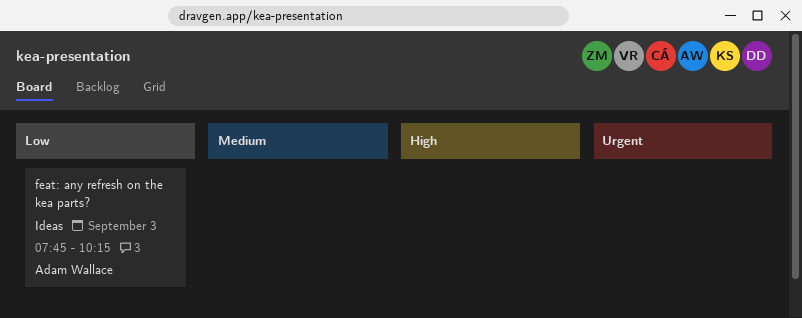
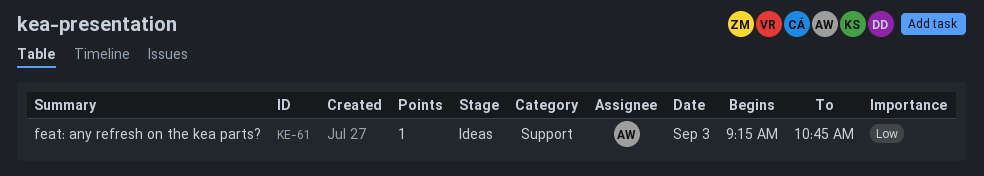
feat: any refresh on the kea parts?, begins: 07:45 -> 09:15
feat: any refresh on the kea parts?, ends: 10:15 -> 10:45

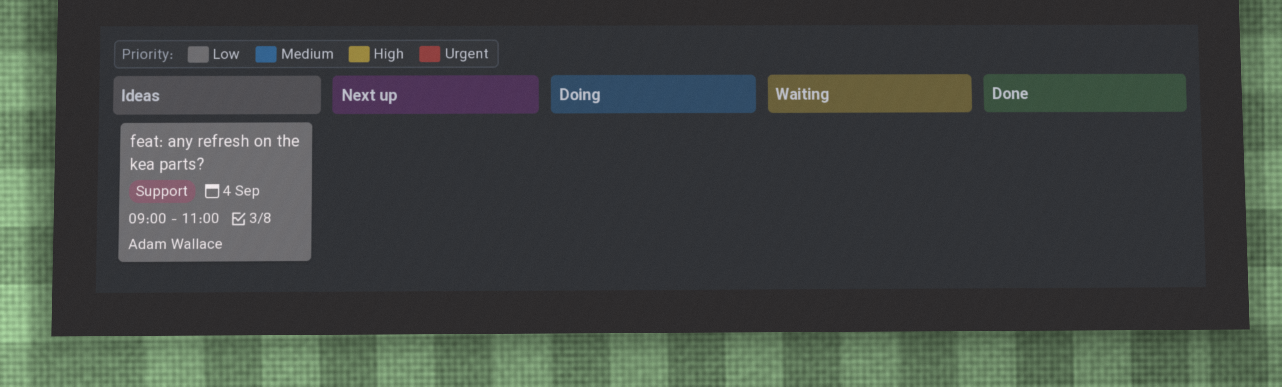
feat: any refresh on the kea parts?, day: Sep 3 -> Sep 4
feat: any refresh on the kea parts?, begins: 09:15 -> 09:00
feat: any refresh on the kea parts?, ends: 10:45 -> 11:00

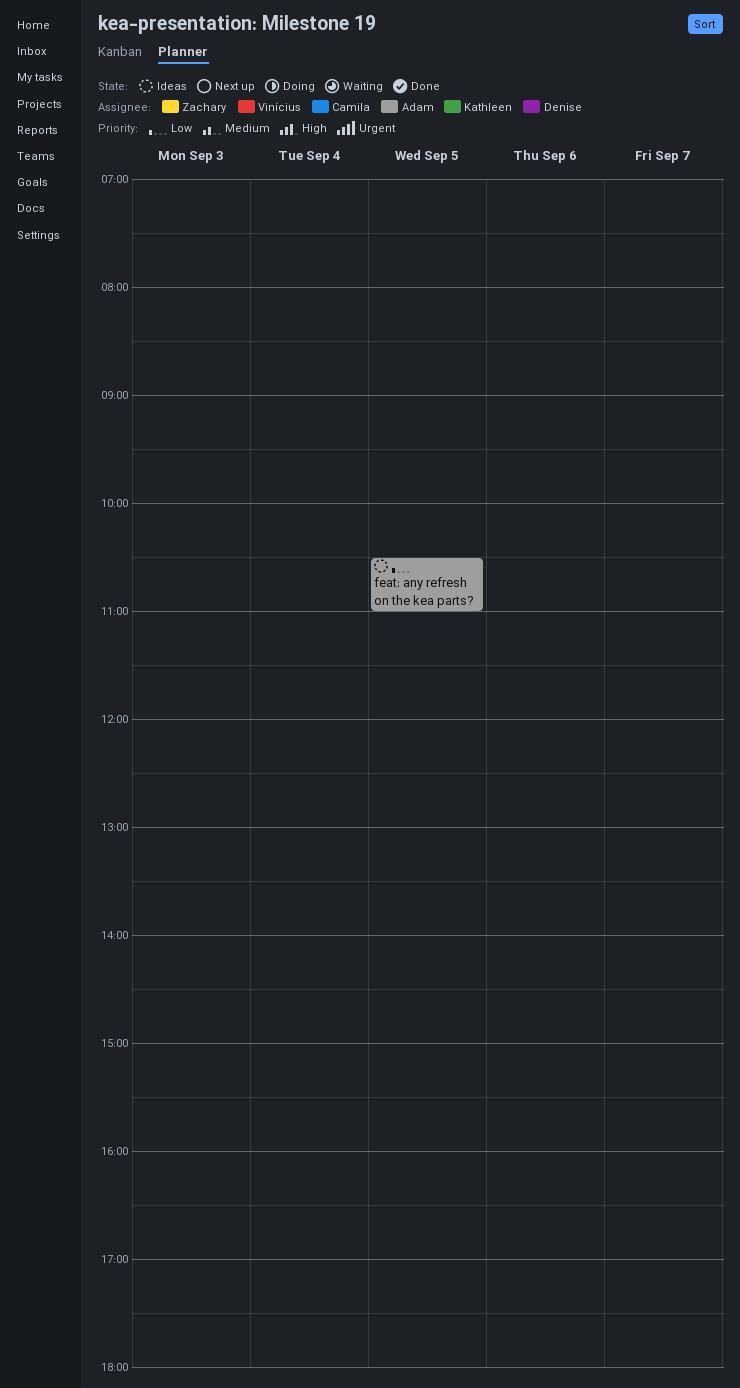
feat: any refresh on the kea parts?, day: Sep 4 -> Sep 5
feat: any refresh on the kea parts?, begins: 09:00 -> 10:30

